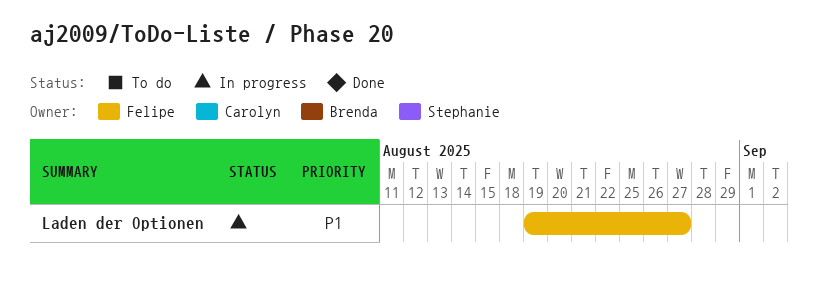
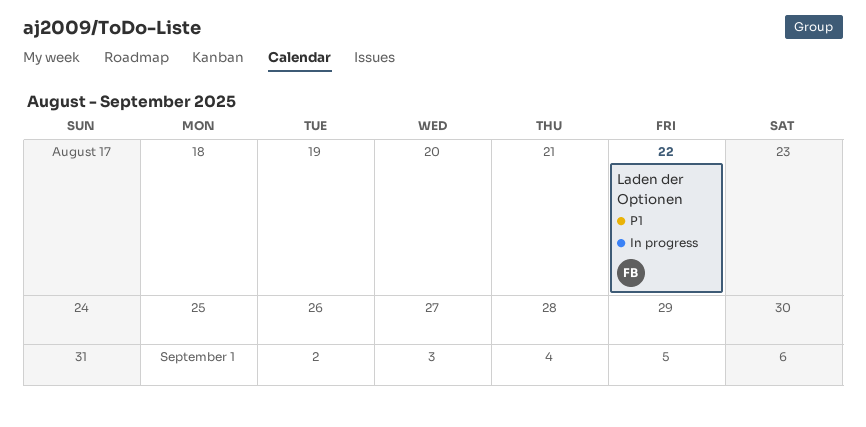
Laden der Optionen, due: Aug 27 -> Aug 22

